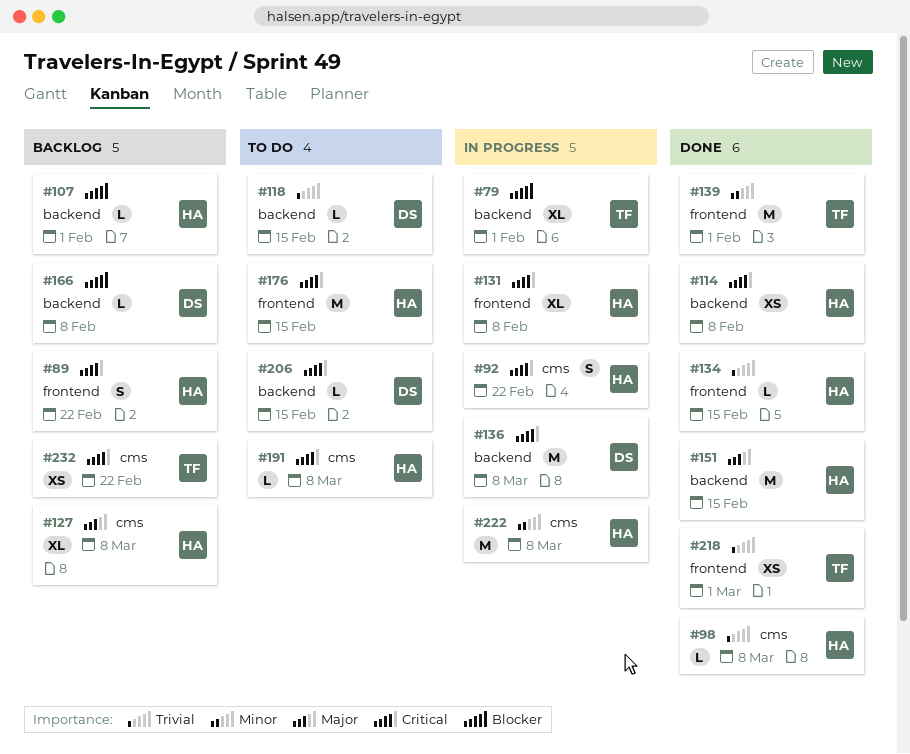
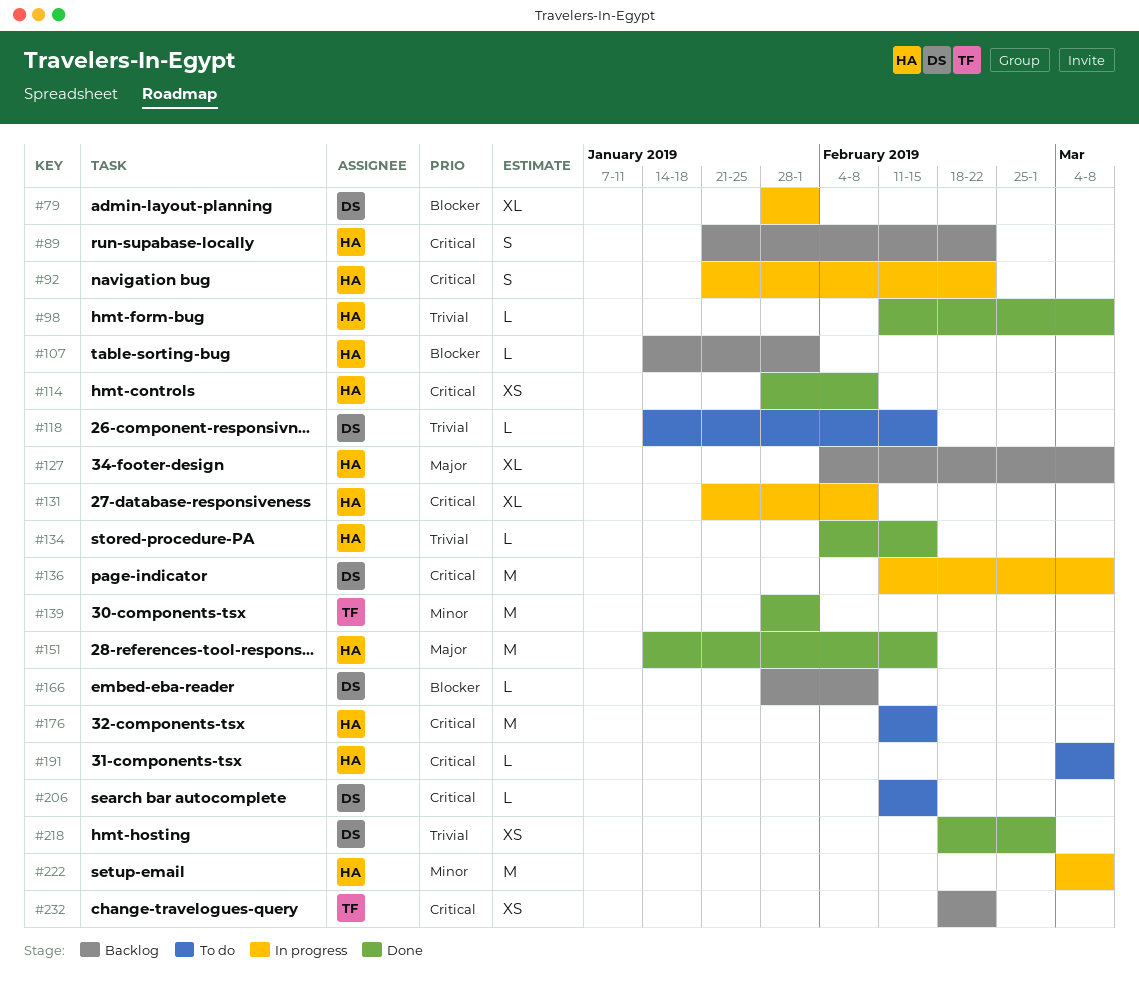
#79, owner: TF -> DS
#218, owner: TF -> DS

